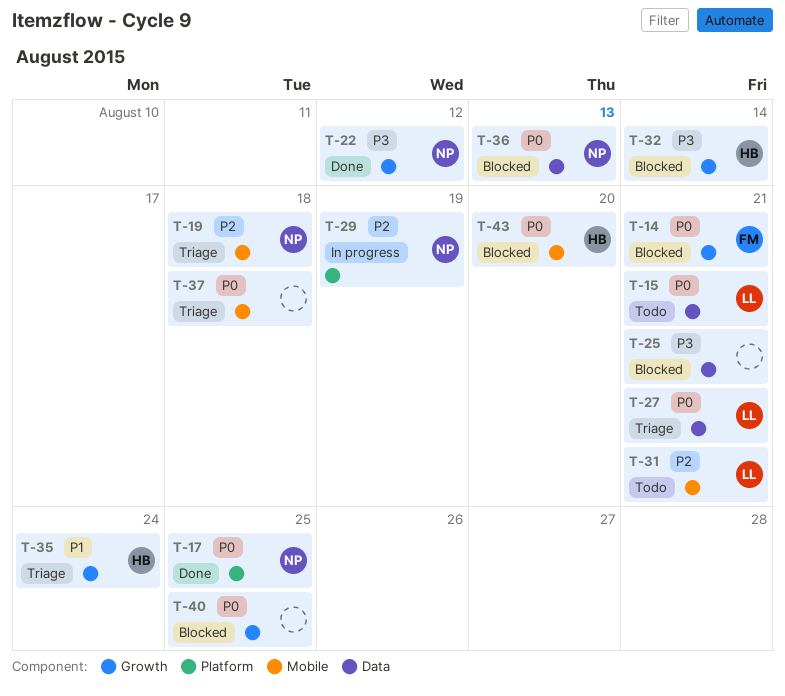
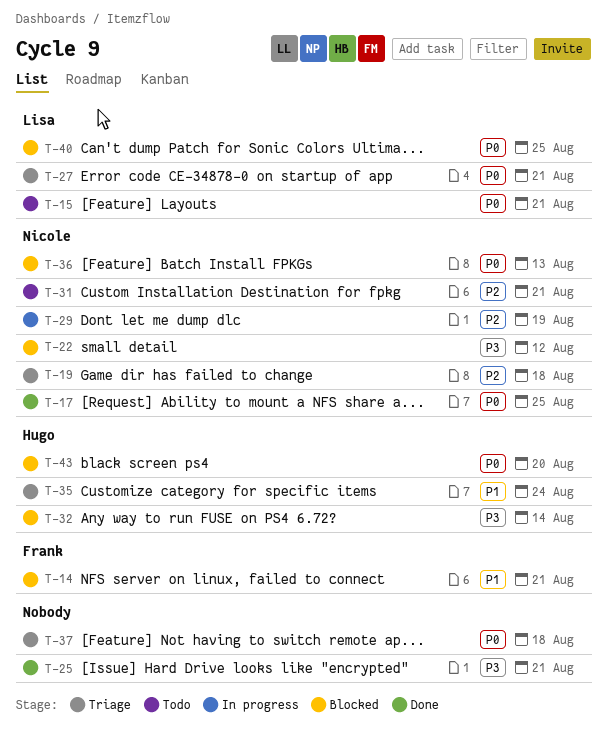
T-14, priority: P0 -> P1
T-22, status: Done -> Blocked
T-25, status: Blocked -> Done
T-31, owner: Lisa -> Nicole
T-40, owner: none -> Lisa

